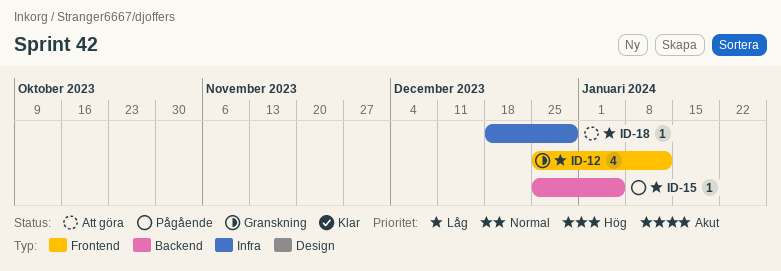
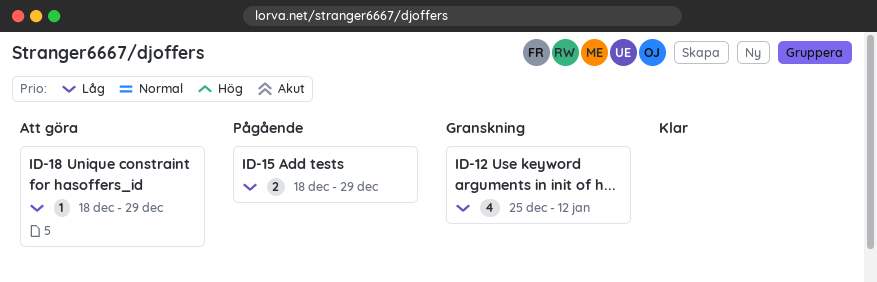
ID-15, estimate: 1 -> 2
ID-15, start: Dec 25 -> Dec 18
ID-15, due: Jan 5 -> Dec 29

